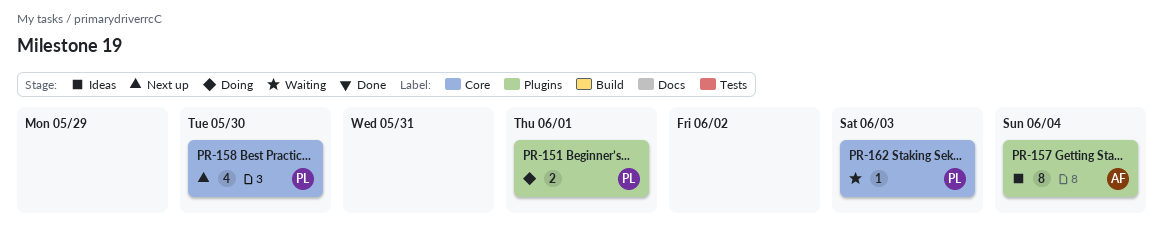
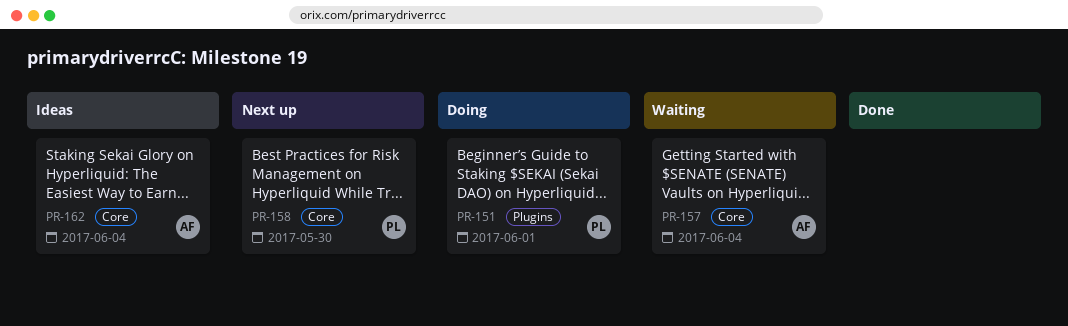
PR-157, status: Ideas -> Waiting
PR-157, label: Plugins -> Core
PR-162, status: Waiting -> Ideas
PR-162, owner: PL -> AF
PR-162, due: Jun 3 -> Jun 4

